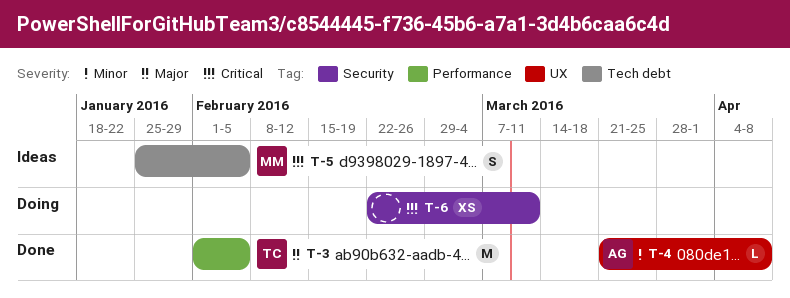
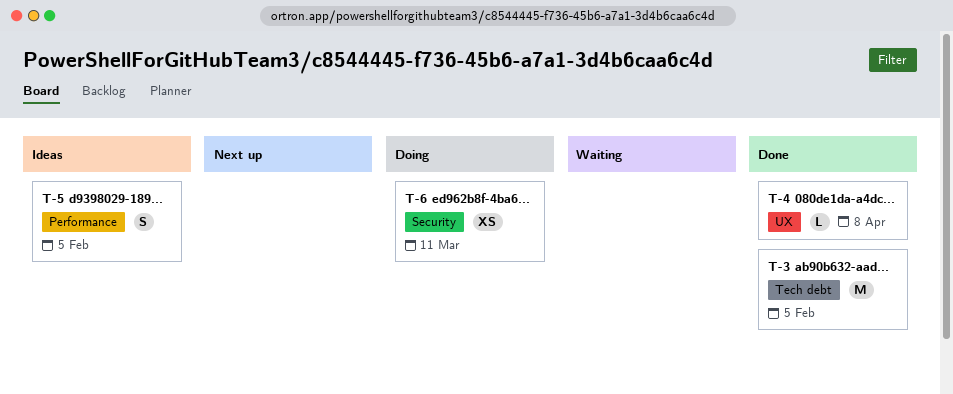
T-3, label: Performance -> Tech debt
T-5, label: Tech debt -> Performance

